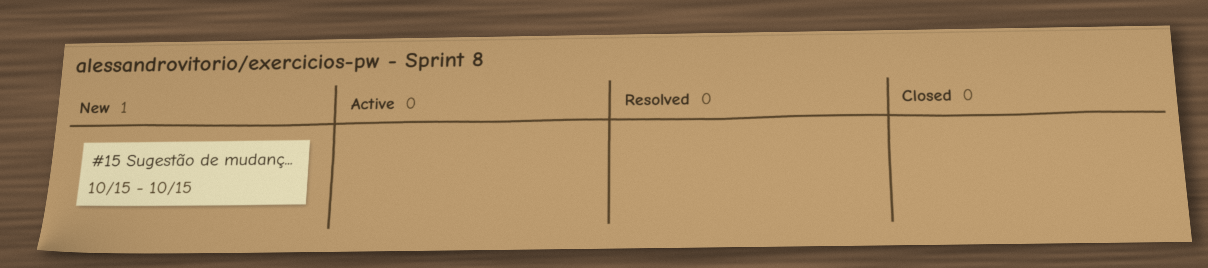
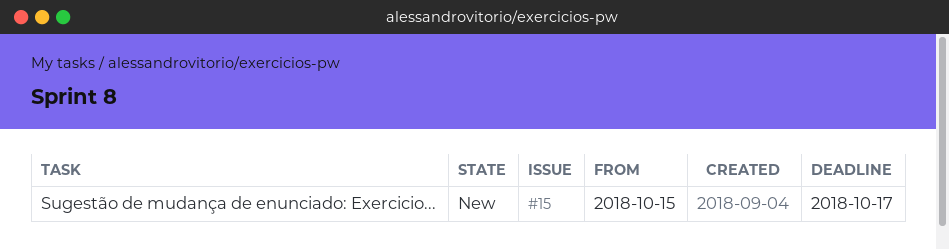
#15, due: Oct 15 -> Oct 17

